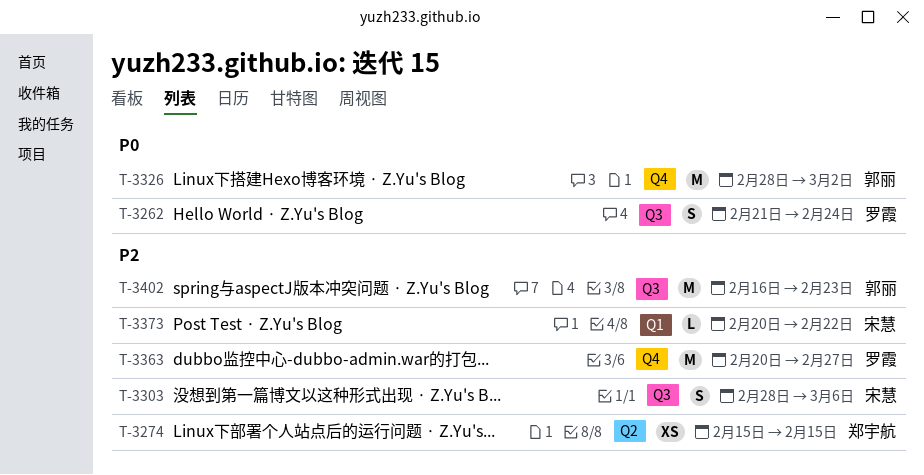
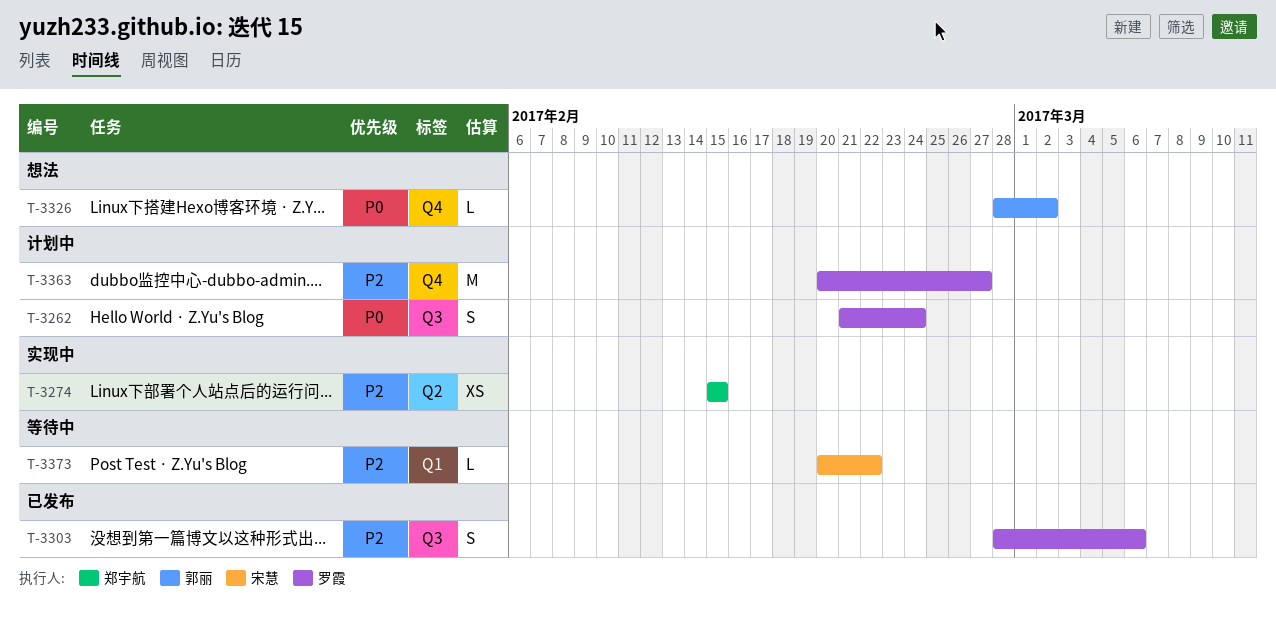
T-3303, owner: 宋慧 -> 罗霞
T-3326, estimate: M -> L
T-3402: present -> none

